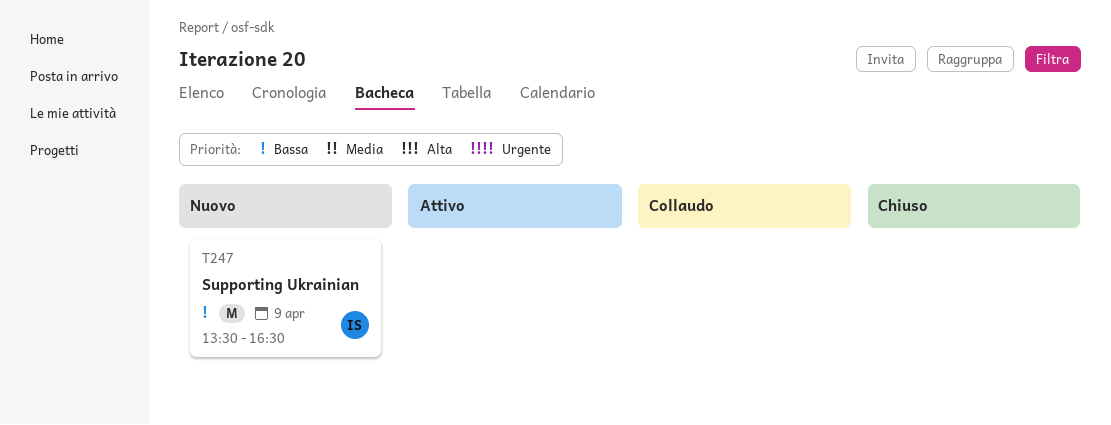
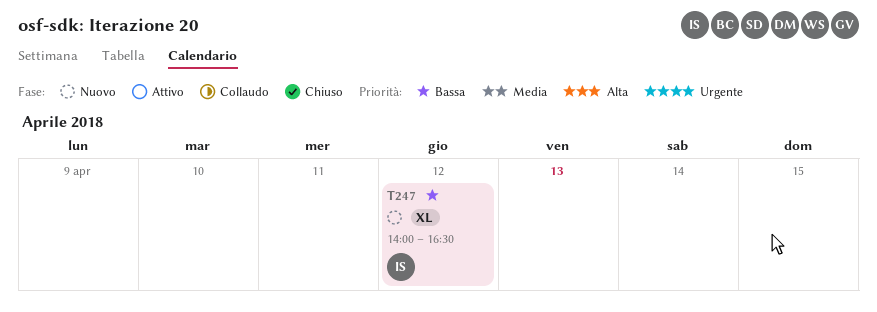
T247, estimate: M -> XL
T247, day: Apr 9 -> Apr 12
T247, begins: 13:30 -> 14:00

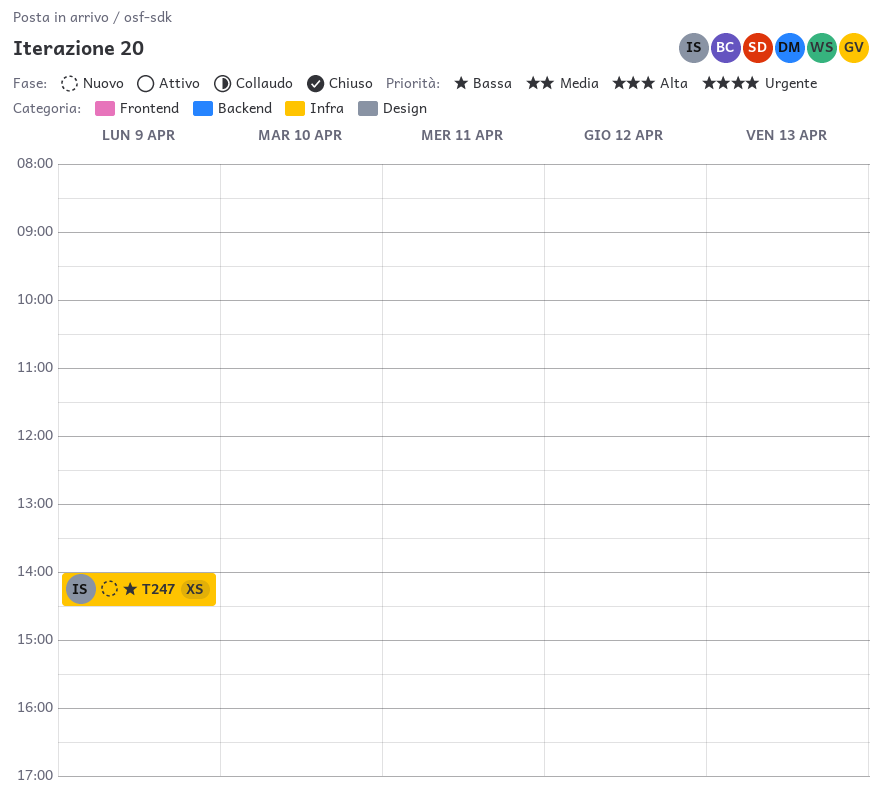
T247, estimate: XL -> XS
T247, day: Apr 12 -> Apr 9
T247, ends: 16:30 -> 14:30

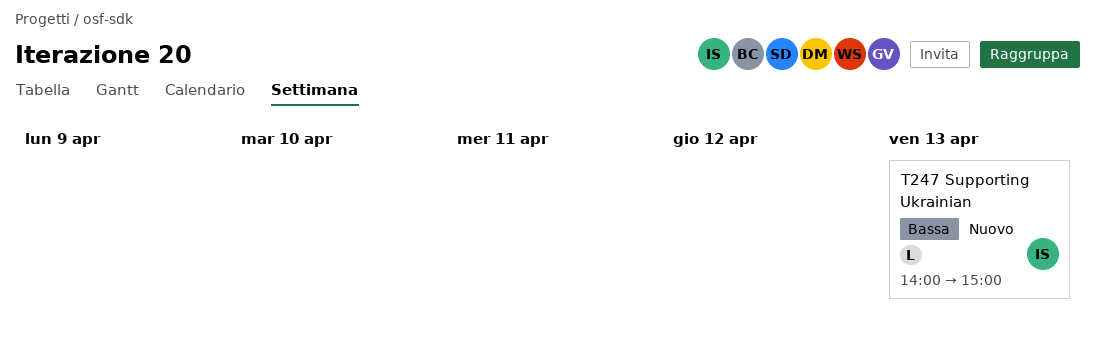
T247, estimate: XS -> L
T247, day: Apr 9 -> Apr 13
T247, ends: 14:30 -> 15:00

